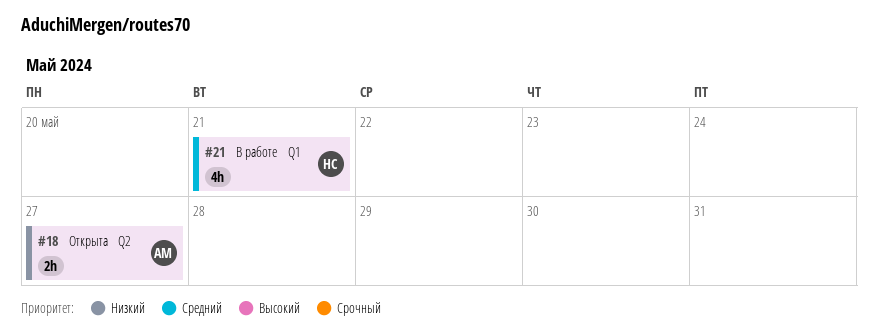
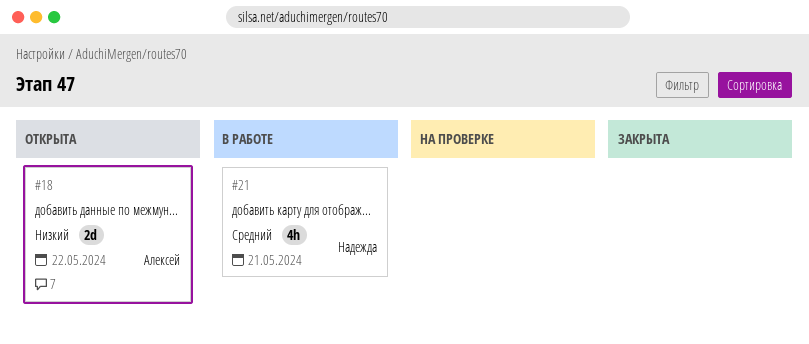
#18, estimate: 2h -> 2d
#18, due: May 27 -> May 22

